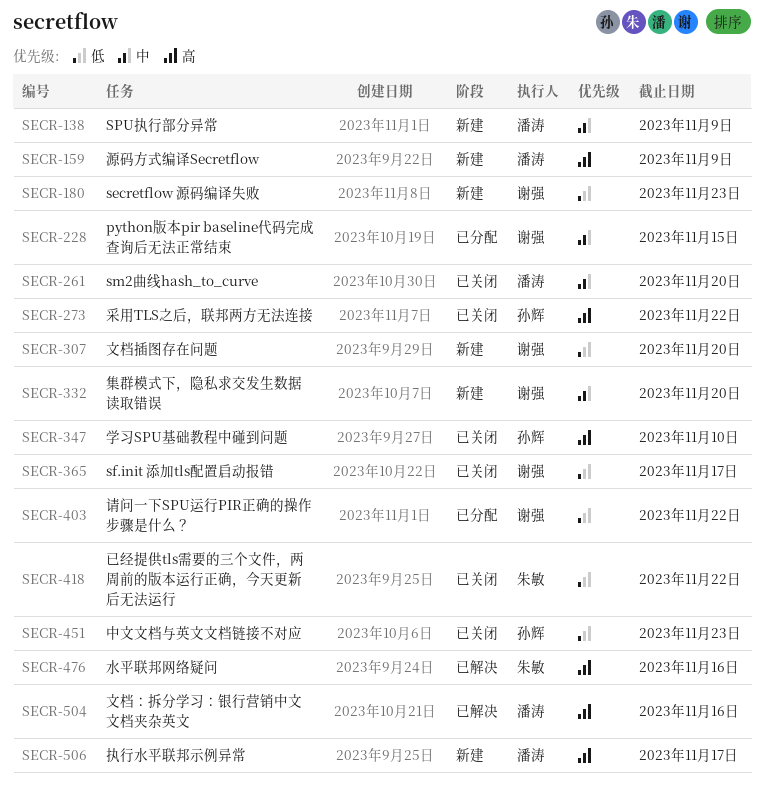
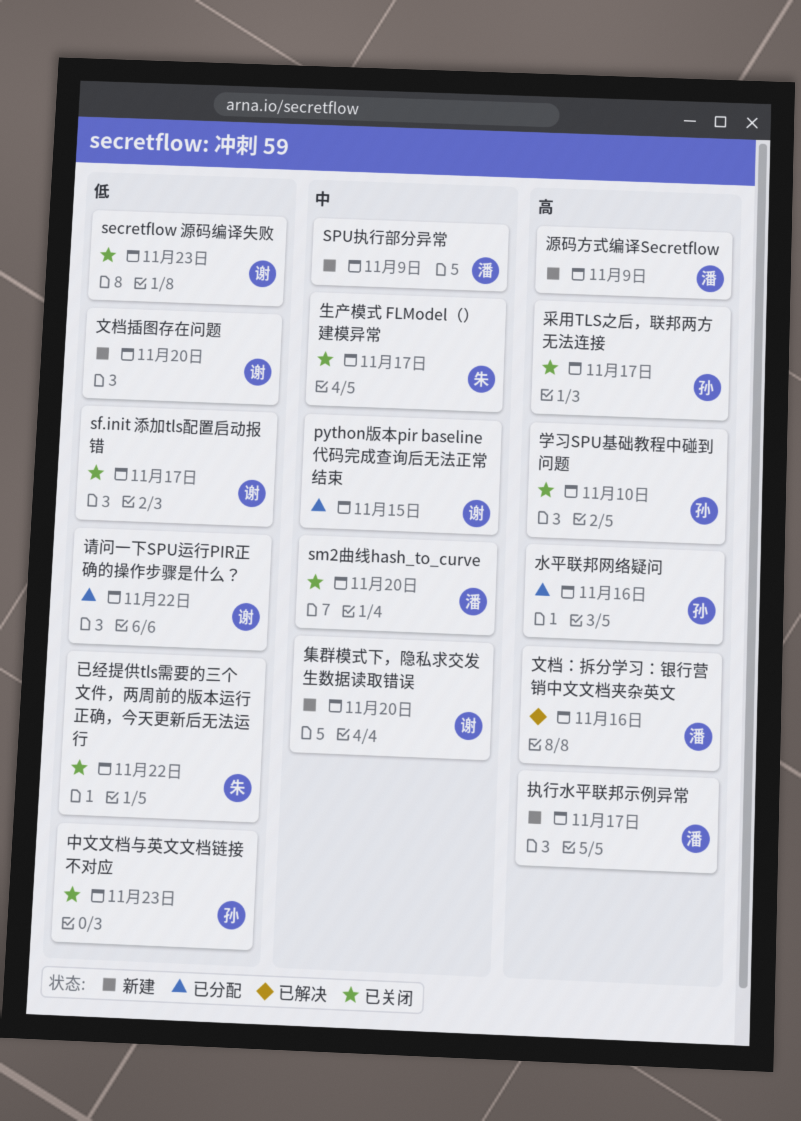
secretflow 源码编译失败, status: 新建 -> 已关闭
水平联邦网络疑问, status: 已解决 -> 已分配
水平联邦网络疑问, owner: 朱敏 -> 孙辉
生产模式 FLModel（）建模异常: none -> present
采用TLS之后，联邦两方无法连接, due: Nov 22 -> Nov 17

